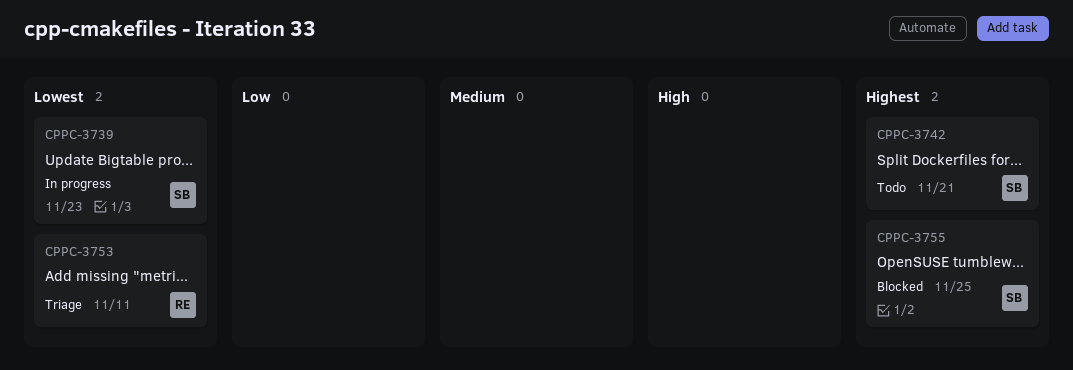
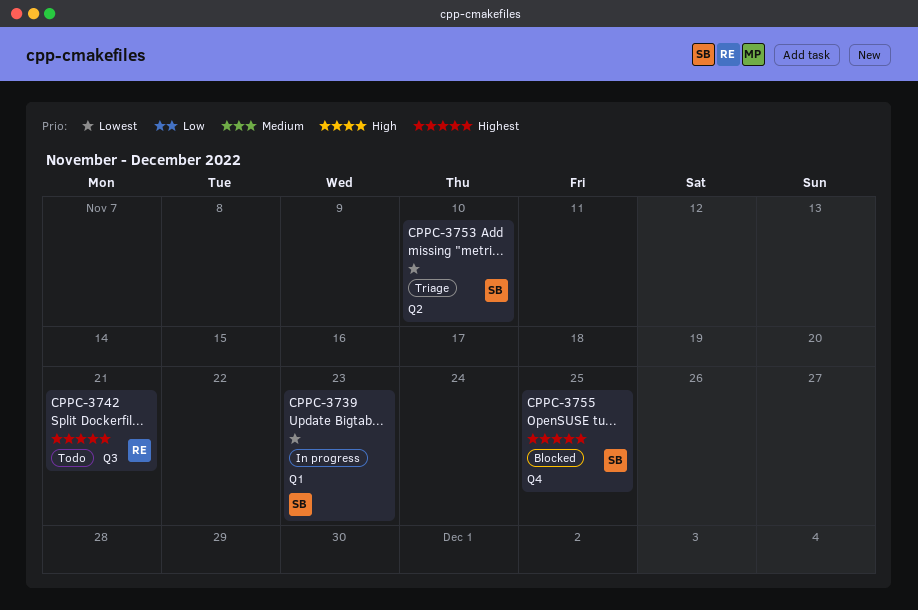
CPPC-3742, owner: SB -> RE
CPPC-3753, owner: RE -> SB
CPPC-3753, due: Nov 11 -> Nov 10

